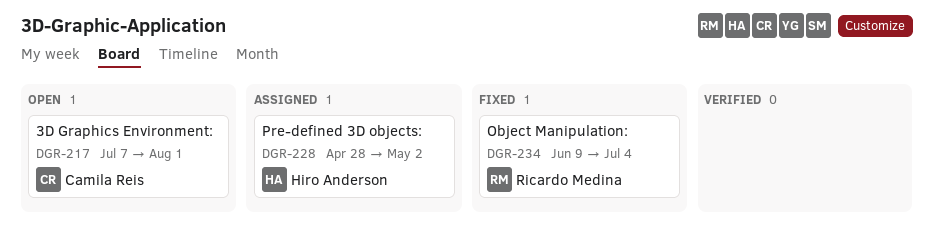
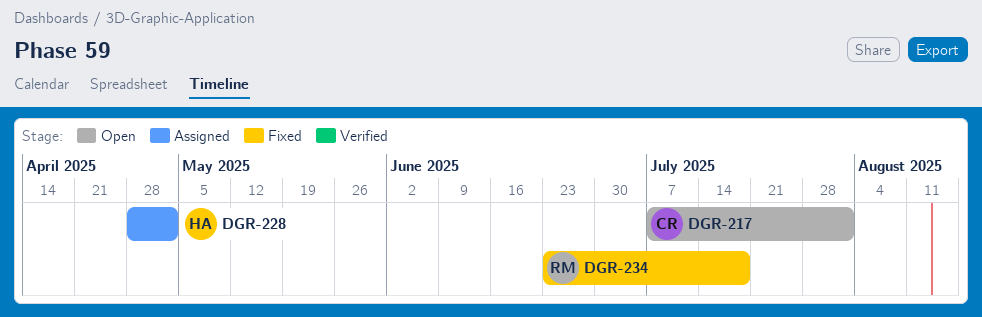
DGR-234, start: Jun 9 -> Jun 23
DGR-234, due: Jul 4 -> Jul 18

